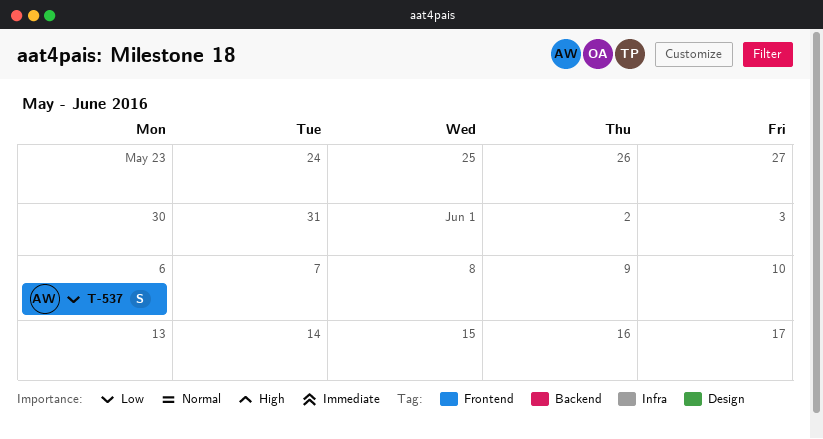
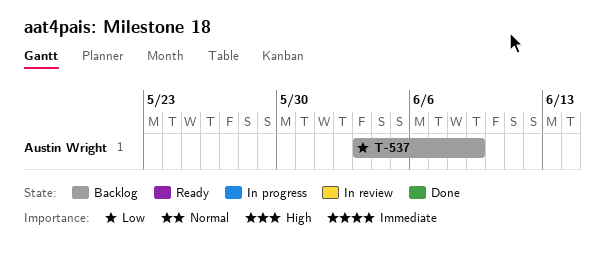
T-537, start: Jun 6 -> Jun 3
T-537, due: Jun 6 -> Jun 9

